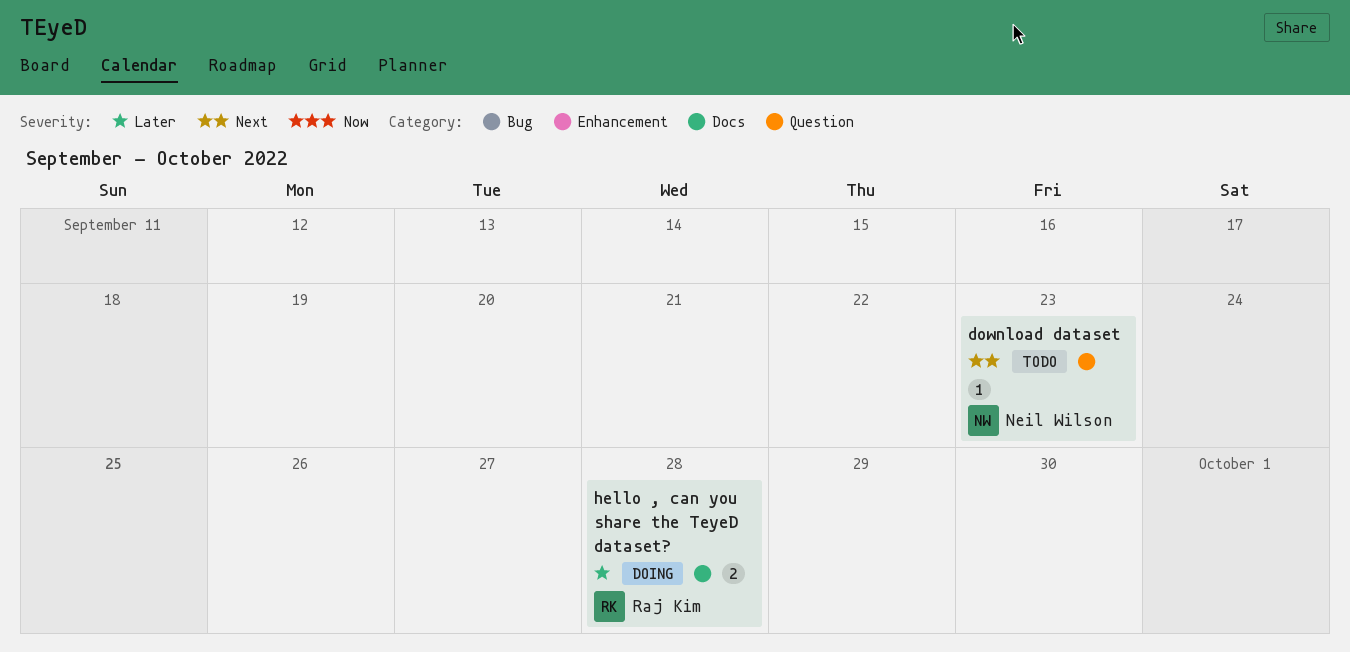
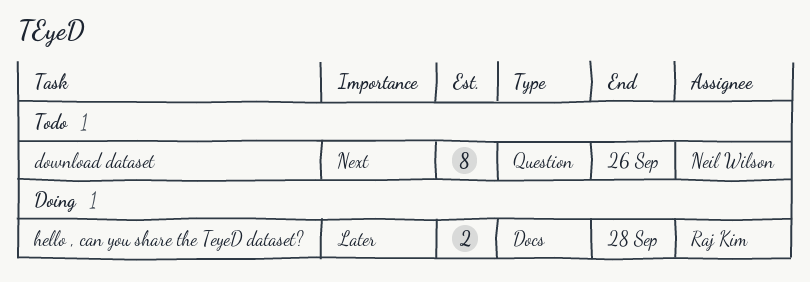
download dataset, estimate: 1 -> 8
download dataset, due: Sep 23 -> Sep 26

